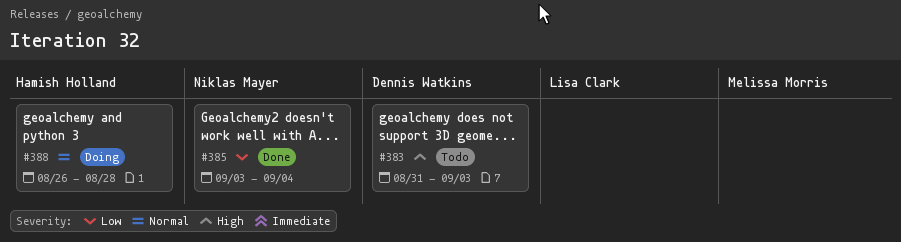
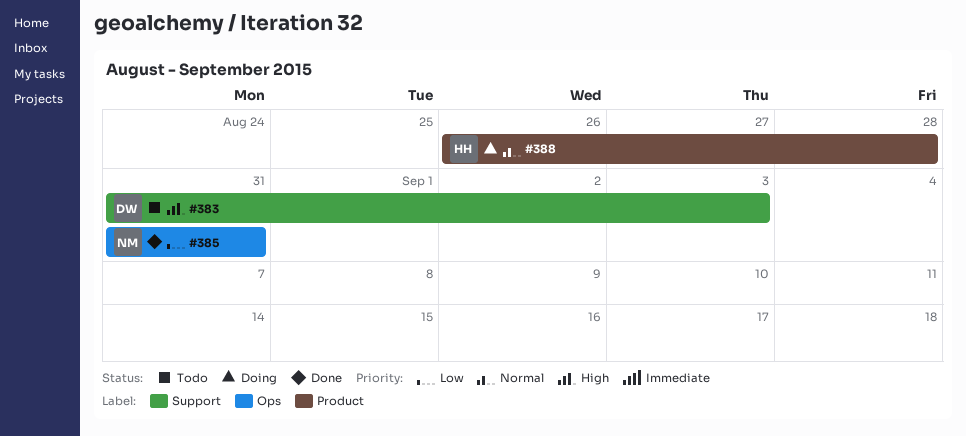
#385, start: Sep 3 -> Aug 31
#385, due: Sep 4 -> Aug 31

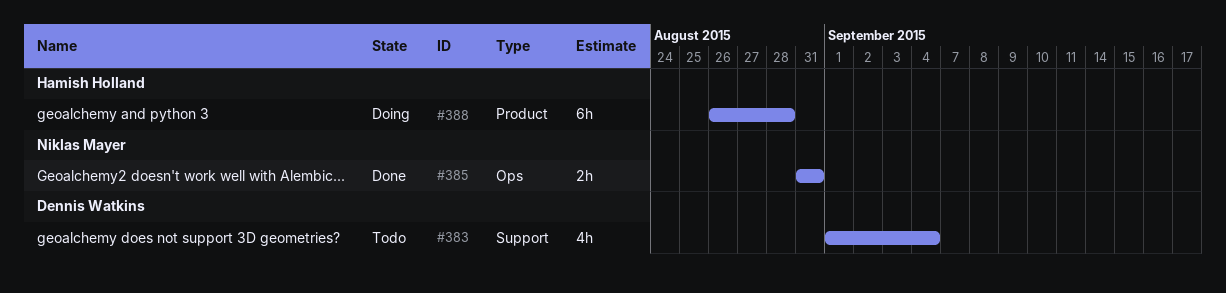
#383, start: Aug 31 -> Sep 1
#383, due: Sep 3 -> Sep 4

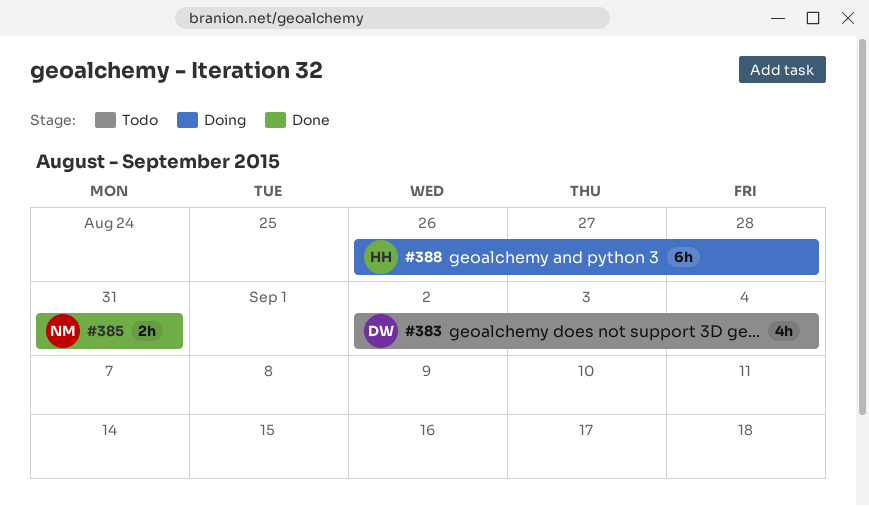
#383, start: Sep 1 -> Sep 2

